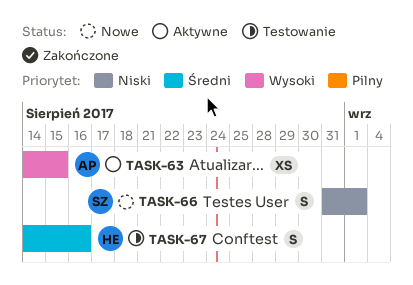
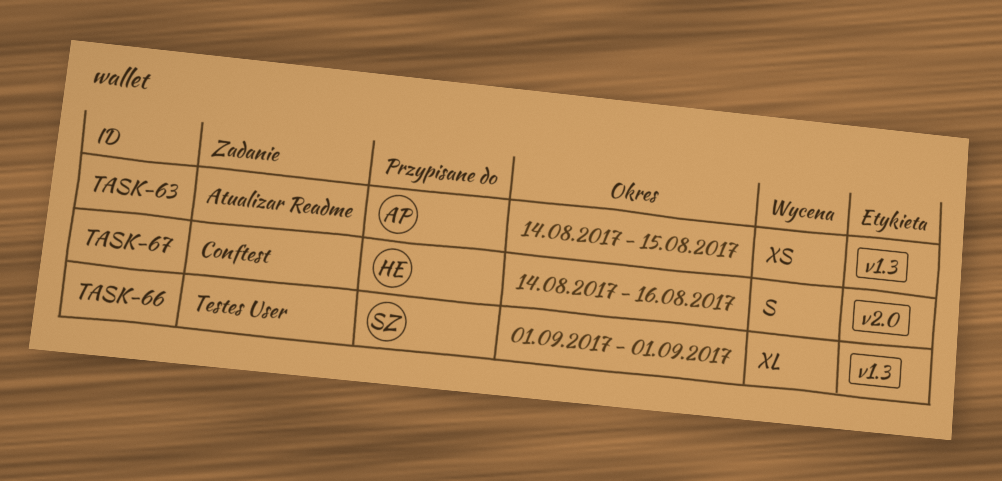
TASK-66, estimate: S -> XL
TASK-66, start: Aug 31 -> Sep 1

